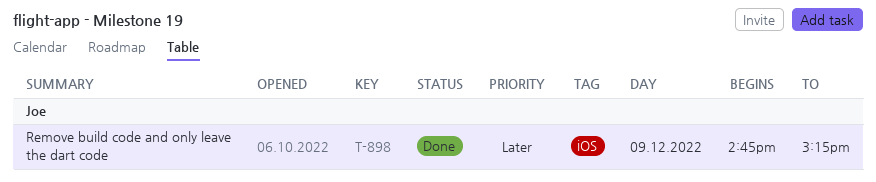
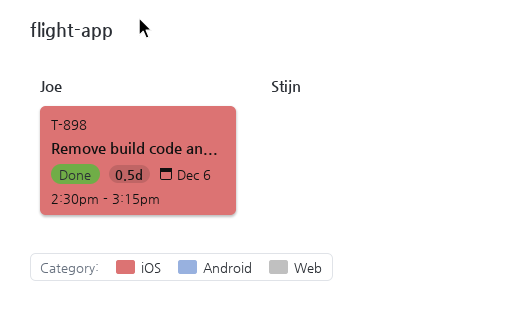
T-898, day: Dec 9 -> Dec 6
T-898, begins: 14:45 -> 14:30

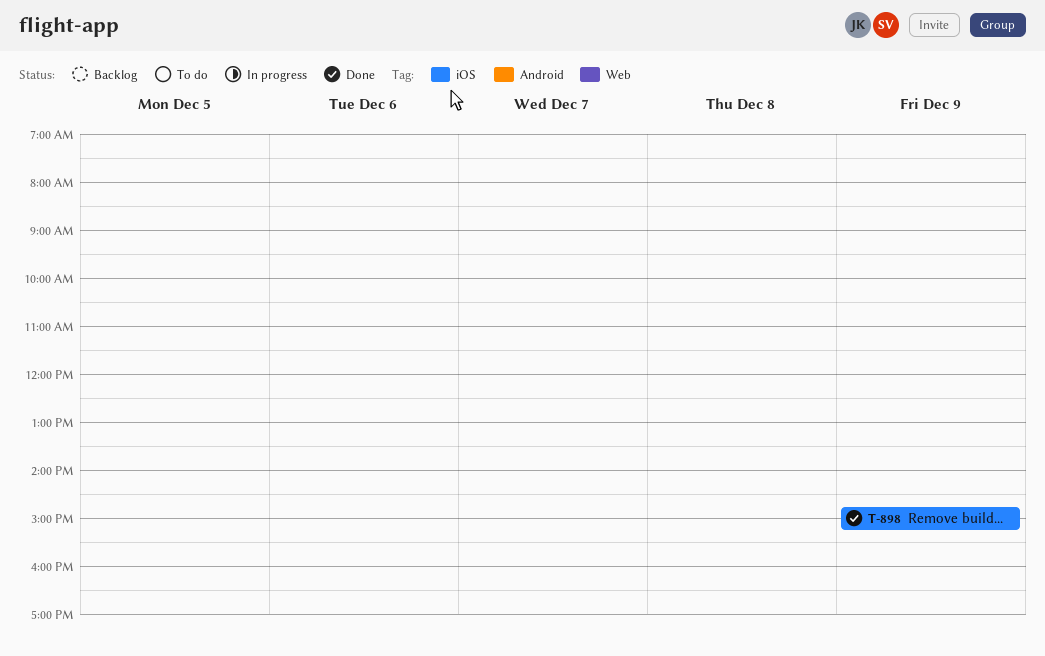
T-898, day: Dec 6 -> Dec 9
T-898, begins: 14:30 -> 14:45

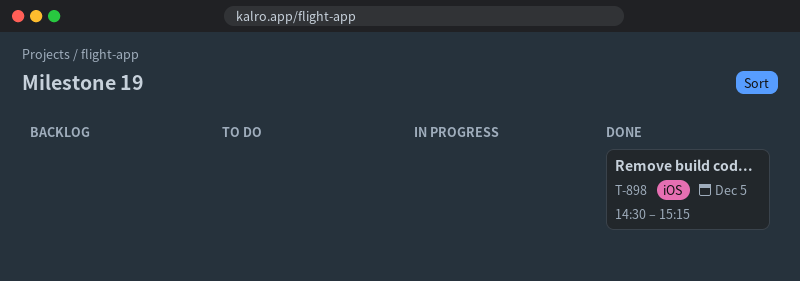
T-898, day: Dec 9 -> Dec 5
T-898, begins: 14:45 -> 14:30

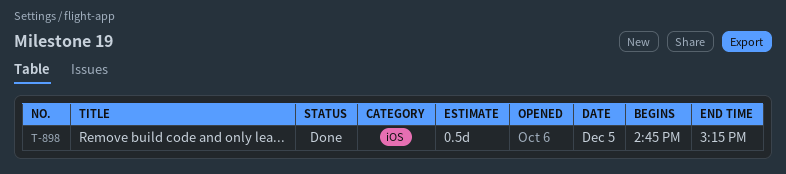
T-898, begins: 14:30 -> 14:45

